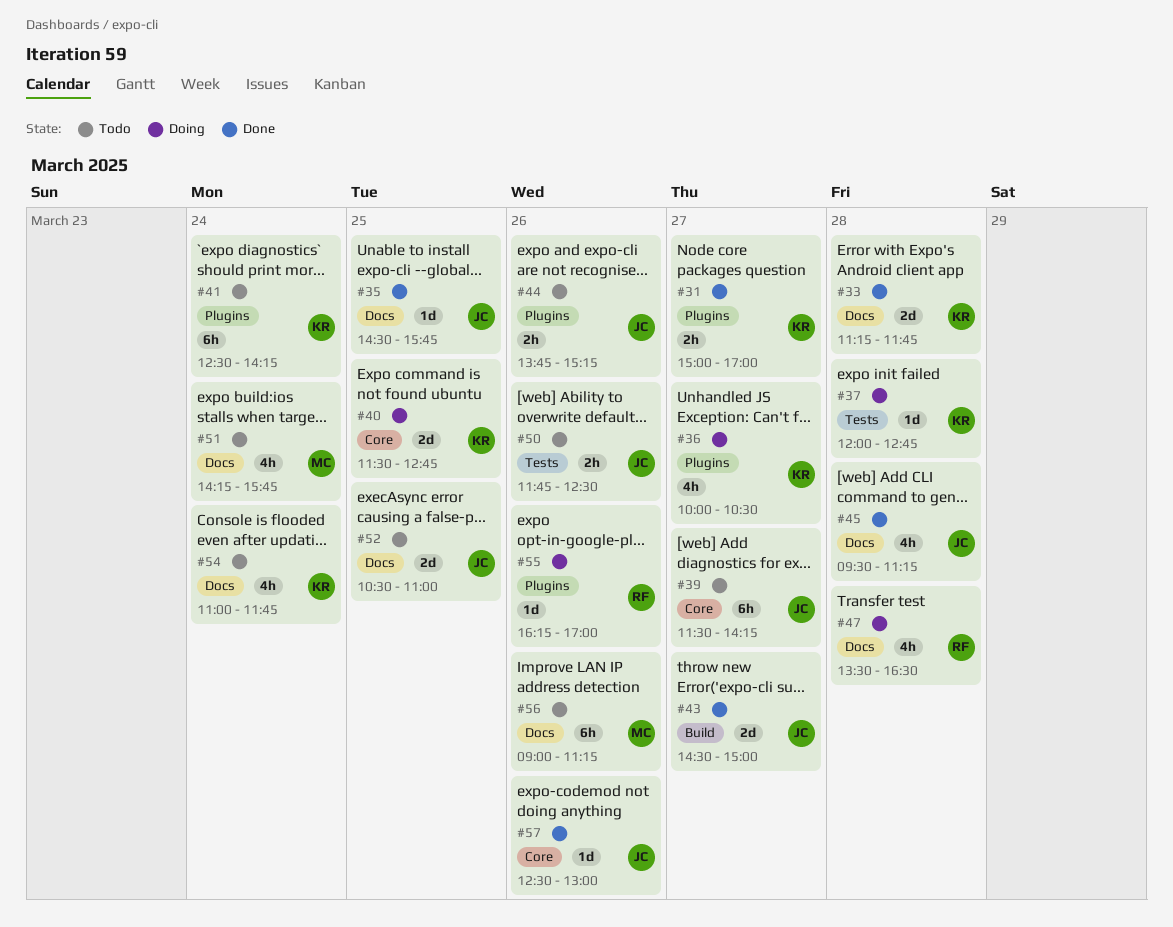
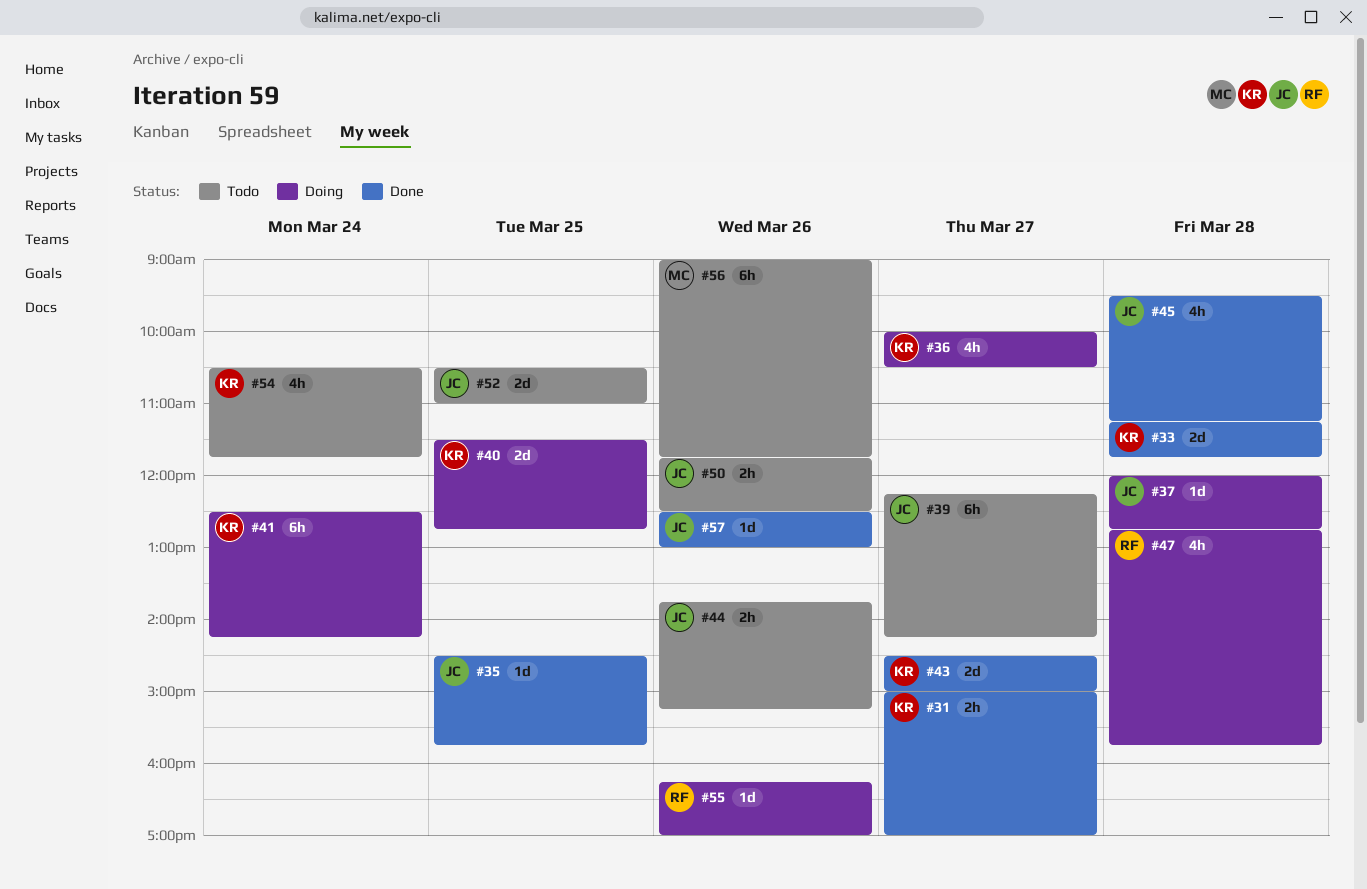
#37, owner: KR -> JC
#39, begins: 11:30 -> 12:15
#41, status: Todo -> Doing
#43, owner: JC -> KR
#47, begins: 13:30 -> 12:45
#47, ends: 16:30 -> 15:45
#51: present -> none
#54, begins: 11:00 -> 10:30
#56, ends: 11:15 -> 11:45

